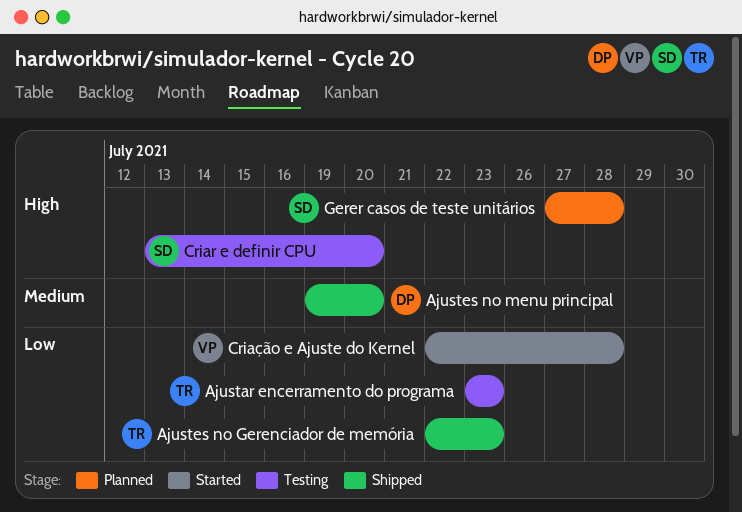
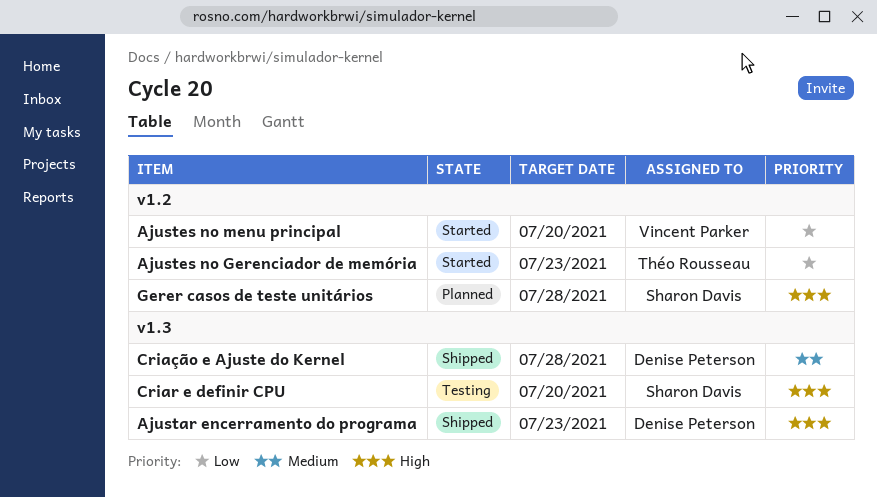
Ajustar encerramento do programa, status: Testing -> Shipped
Ajustar encerramento do programa, owner: Théo Rousseau -> Denise Peterson
Ajustar encerramento do programa, priority: Low -> High
Ajustes no Gerenciador de memória, status: Shipped -> Started
Ajustes no menu principal, status: Shipped -> Started
Ajustes no menu principal, owner: Denise Peterson -> Vincent Parker
Ajustes no menu principal, priority: Medium -> Low
Criação e Ajuste do Kernel, status: Started -> Shipped
Criação e Ajuste do Kernel, owner: Vincent Parker -> Denise Peterson
Criação e Ajuste do Kernel, priority: Low -> Medium

